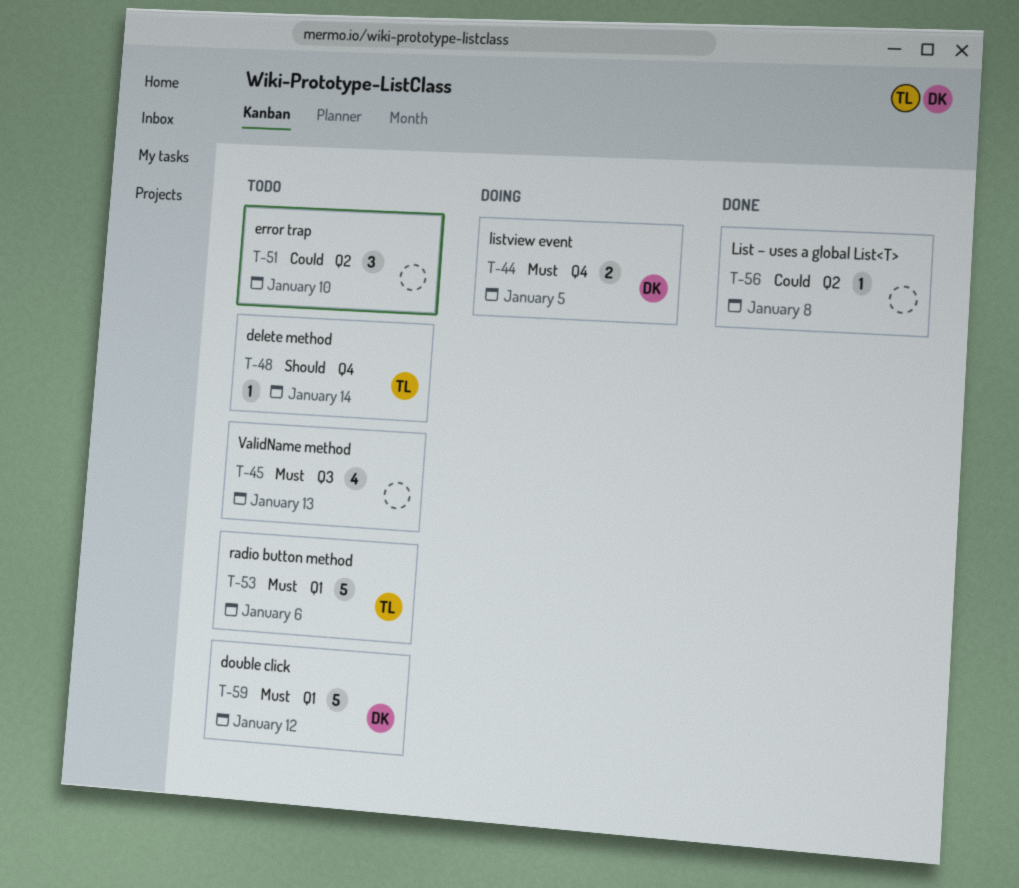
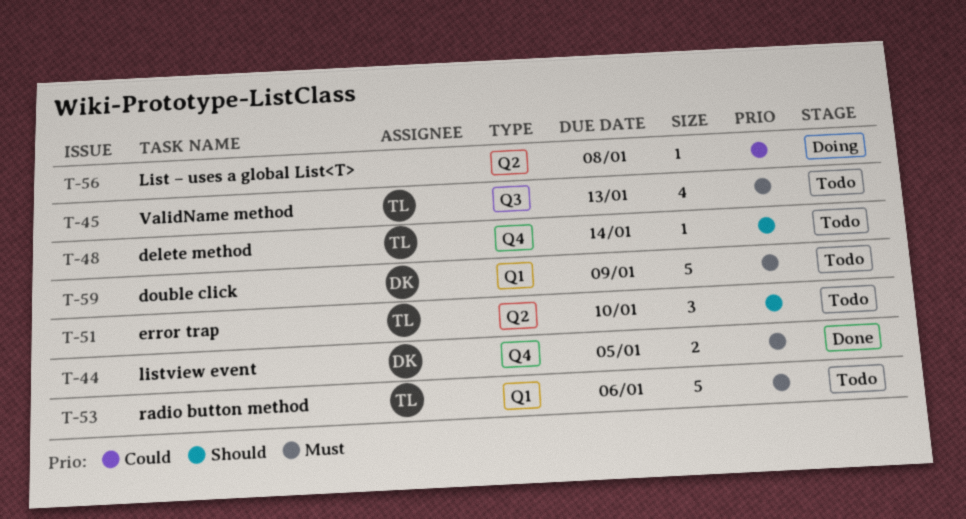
T-44, status: Doing -> Done
T-45, owner: none -> TL
T-51, owner: none -> TL
T-51, priority: Could -> Should
T-56, status: Done -> Doing
T-59, due: Jan 12 -> Jan 9

